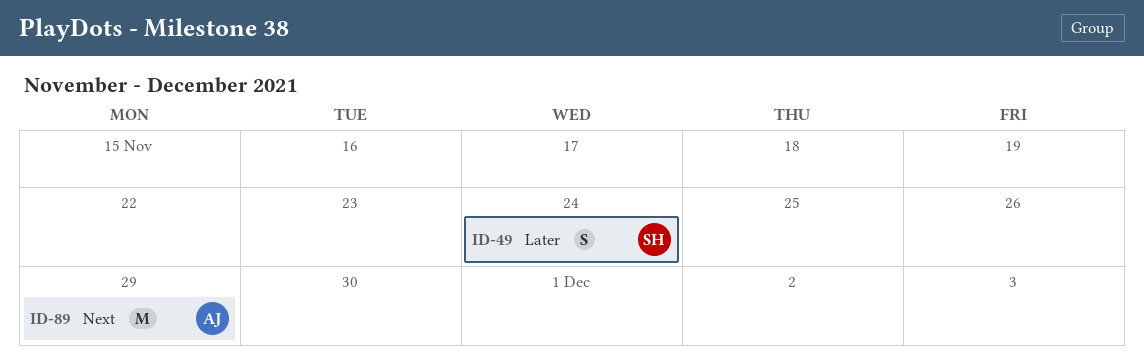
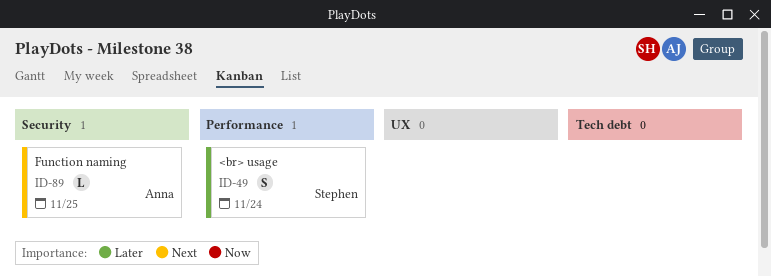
ID-89, estimate: M -> L
ID-89, due: Nov 29 -> Nov 25

